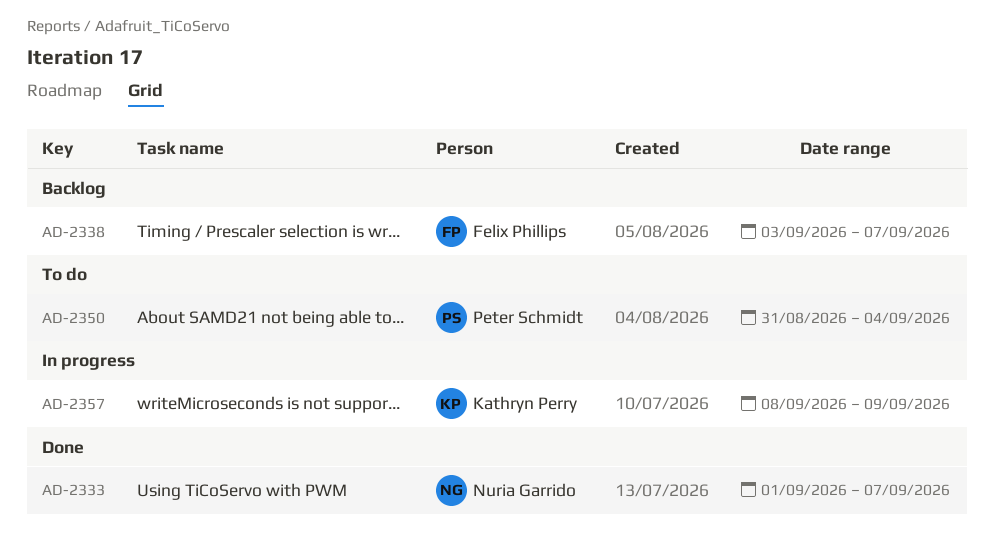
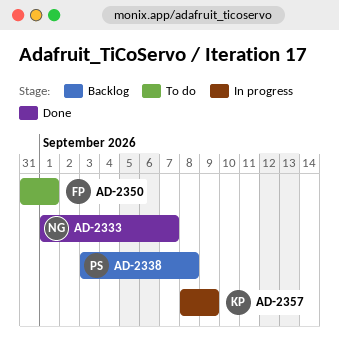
AD-2338, owner: Felix Phillips -> Peter Schmidt
AD-2338, due: Sep 7 -> Sep 8
AD-2350, owner: Peter Schmidt -> Felix Phillips
AD-2350, due: Sep 4 -> Sep 1

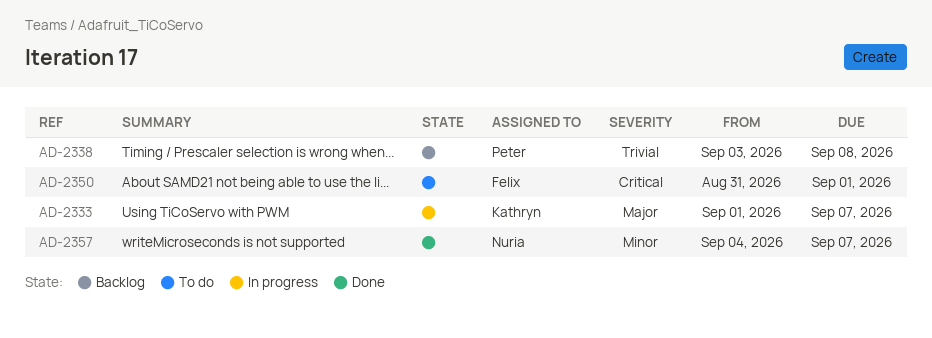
AD-2333, status: Done -> In progress
AD-2333, owner: Nuria -> Kathryn
AD-2357, status: In progress -> Done
AD-2357, owner: Kathryn -> Nuria
AD-2357, start: Sep 8 -> Sep 4
AD-2357, due: Sep 9 -> Sep 7

